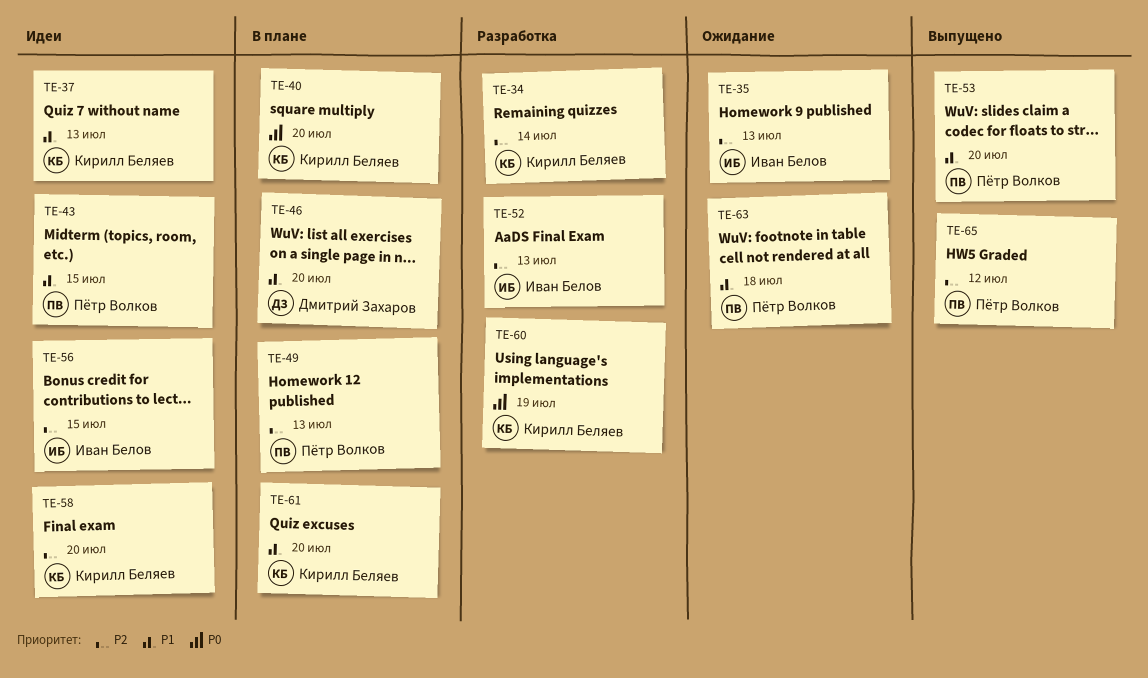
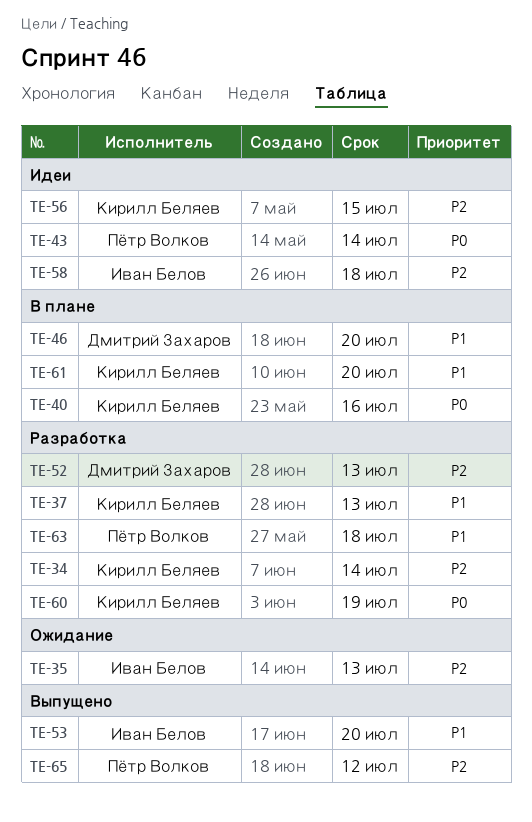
TE-37, status: Идеи -> Разработка
TE-40, due: Jul 20 -> Jul 16
TE-43, priority: P1 -> P0
TE-43, due: Jul 15 -> Jul 14
TE-49: present -> none
TE-52, owner: Иван Белов -> Дмитрий Захаров
TE-53, owner: Пётр Волков -> Иван Белов
TE-56, owner: Иван Белов -> Кирилл Беляев
TE-58, owner: Кирилл Беляев -> Иван Белов
TE-58, due: Jul 20 -> Jul 18
TE-63, status: Ожидание -> Разработка

